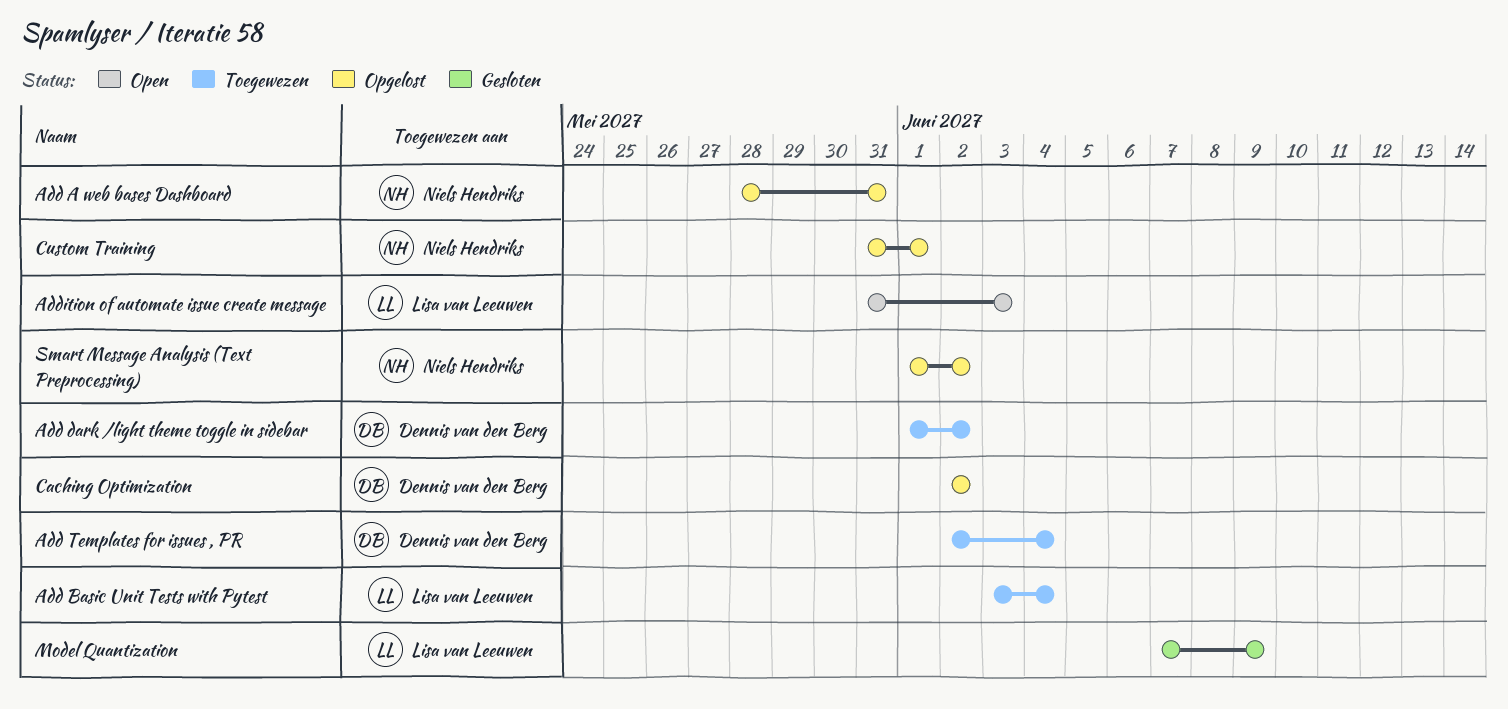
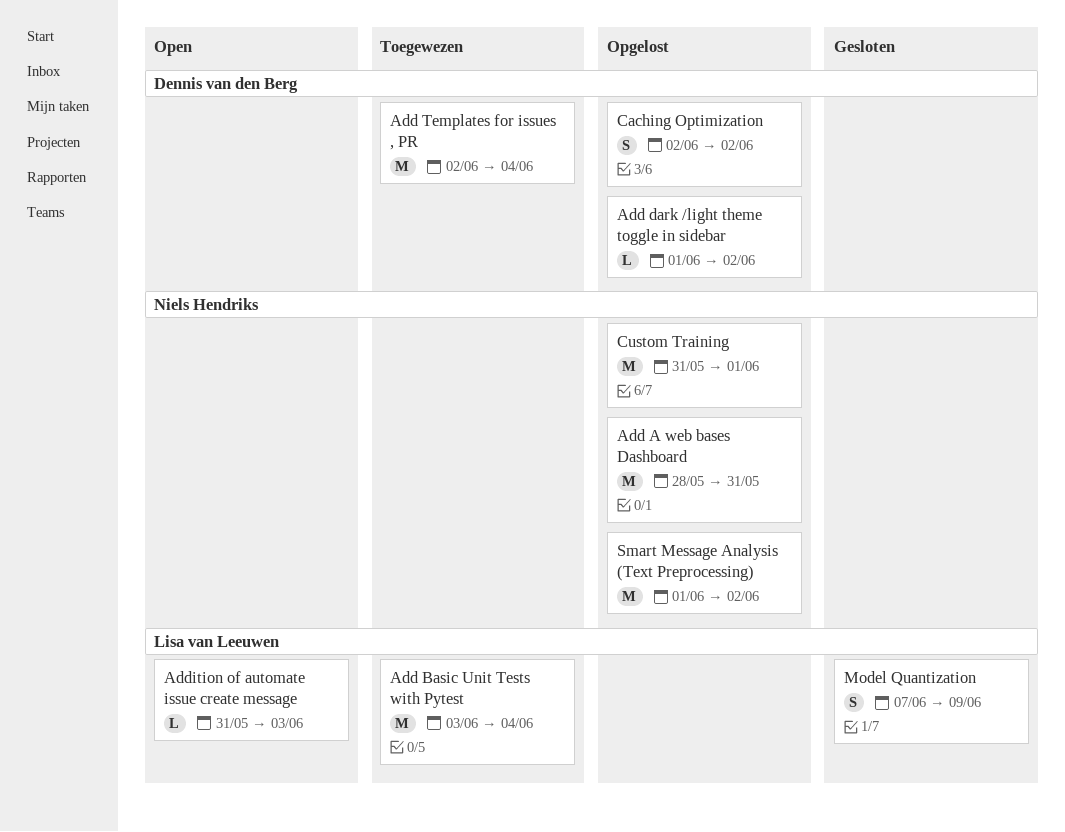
Add dark /light theme toggle in sidebar, status: Toegewezen -> Opgelost

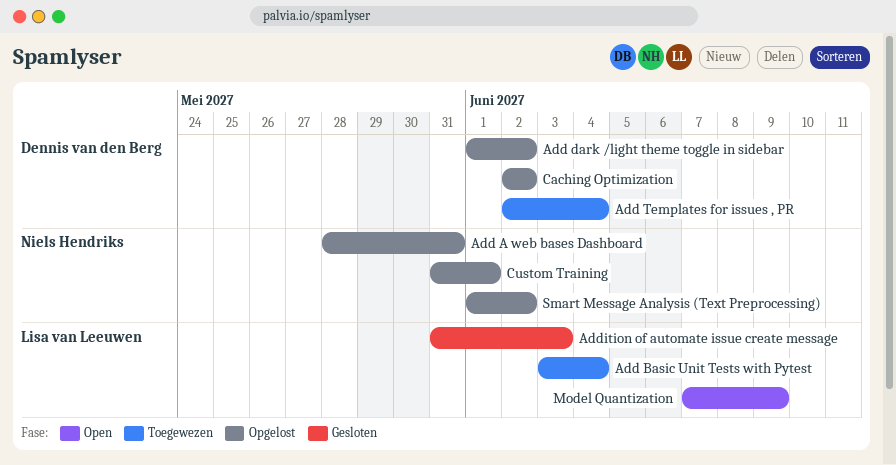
Addition of automate issue create message, status: Open -> Gesloten
Model Quantization, status: Gesloten -> Open

